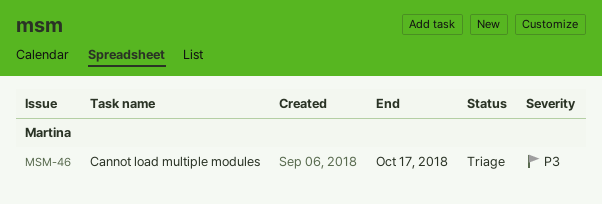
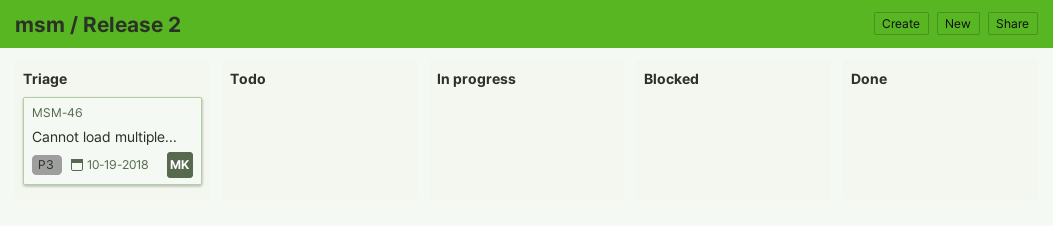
MSM-46, due: Oct 17 -> Oct 19

